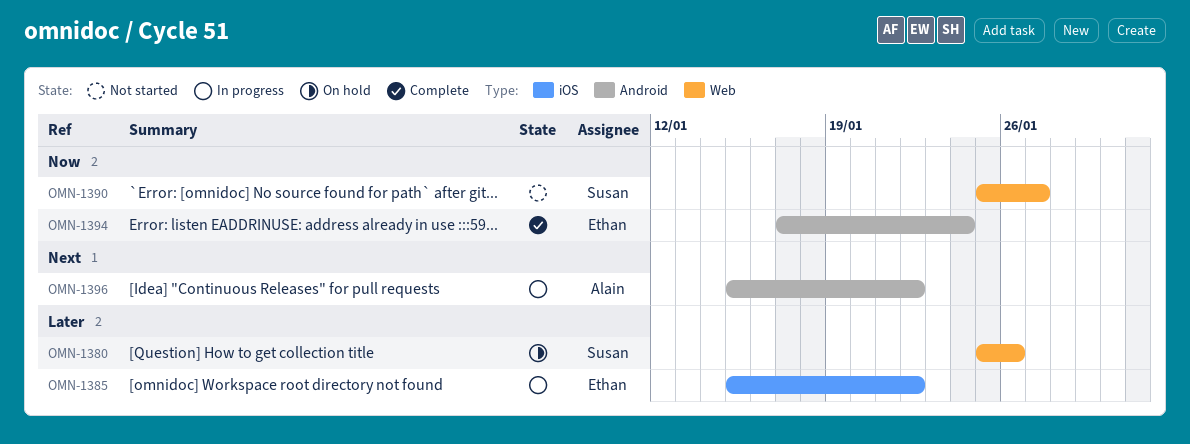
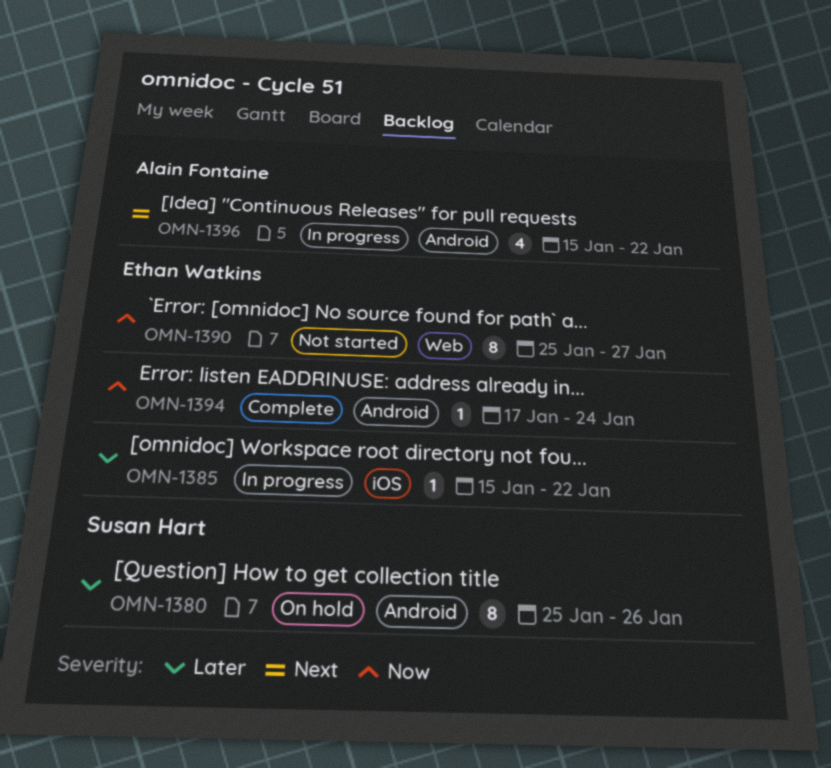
OMN-1380, label: Web -> Android
OMN-1390, owner: Susan Hart -> Ethan Watkins

